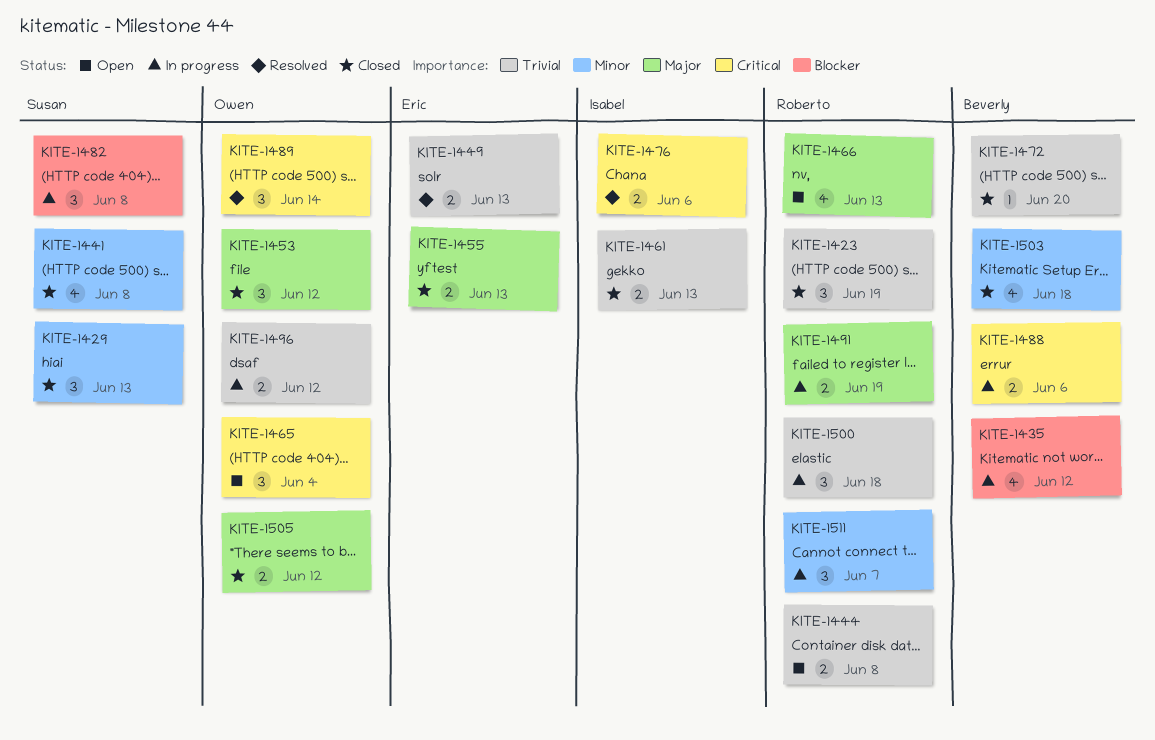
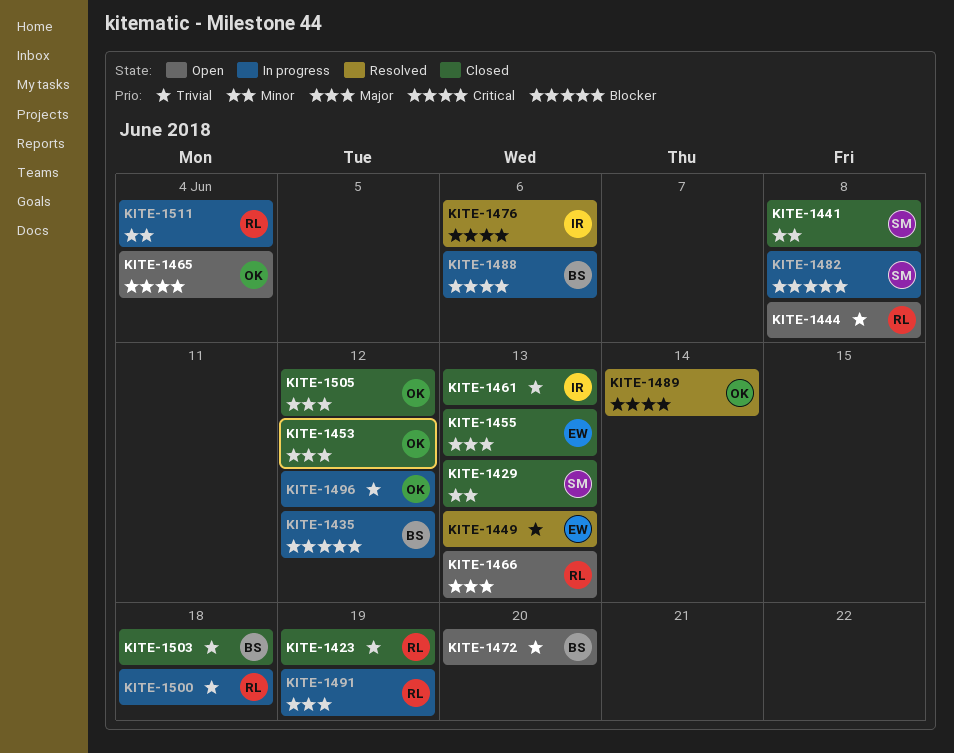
KITE-1472, status: Closed -> Open
KITE-1503, priority: Minor -> Trivial
KITE-1511, due: Jun 7 -> Jun 4

